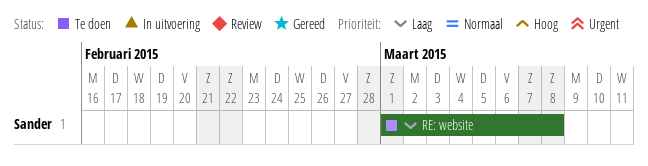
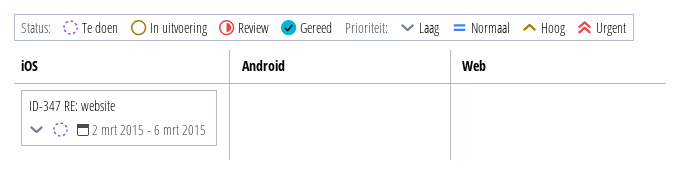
RE: website, start: Mar 1 -> Mar 2
RE: website, due: Mar 8 -> Mar 6

